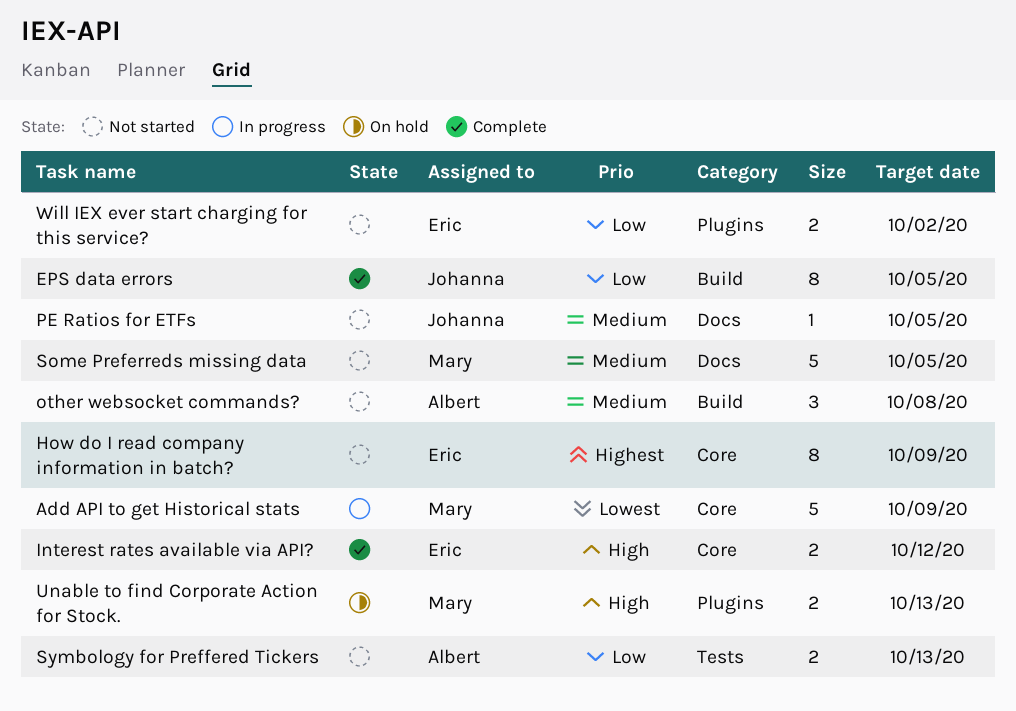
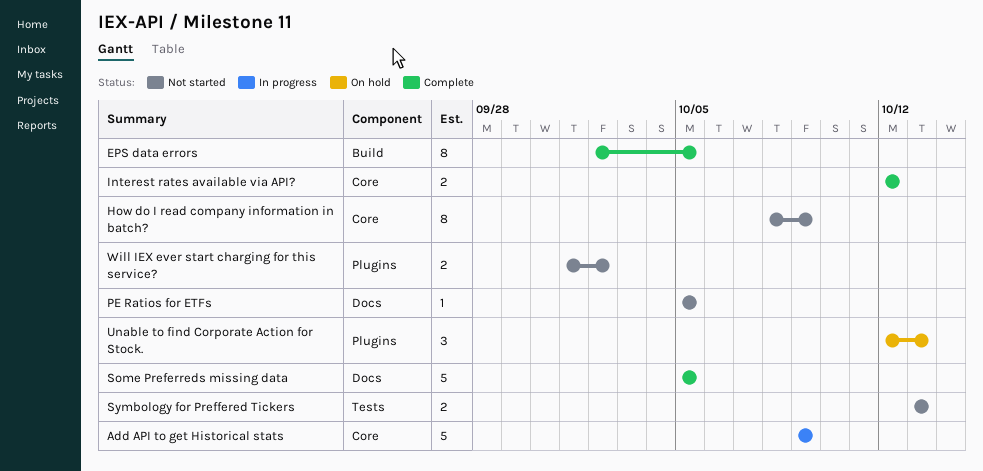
other websocket commands?: present -> none
Some Preferreds missing data, status: Not started -> Complete
Unable to find Corporate Action for Stock., estimate: 2 -> 3

